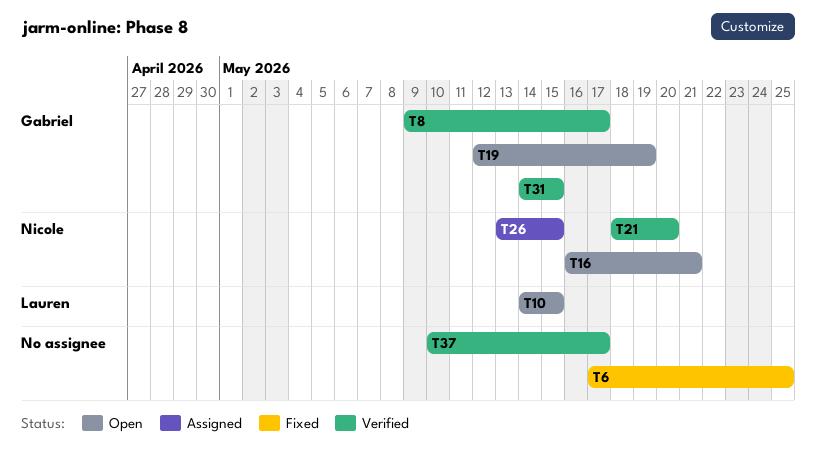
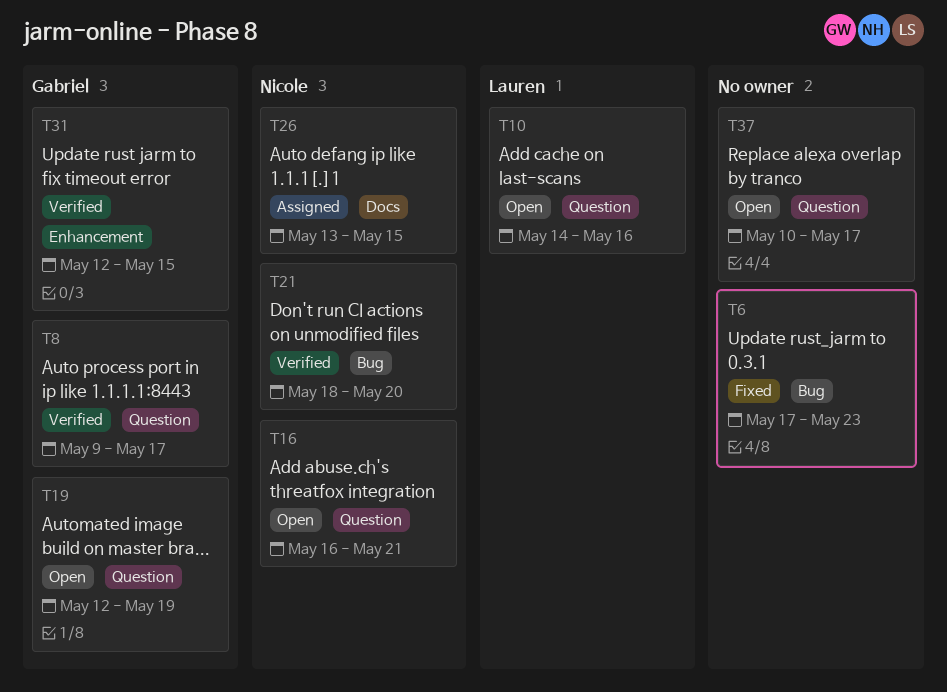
T6, due: May 25 -> May 23
T10, due: May 15 -> May 16
T31, start: May 14 -> May 12
T37, status: Verified -> Open

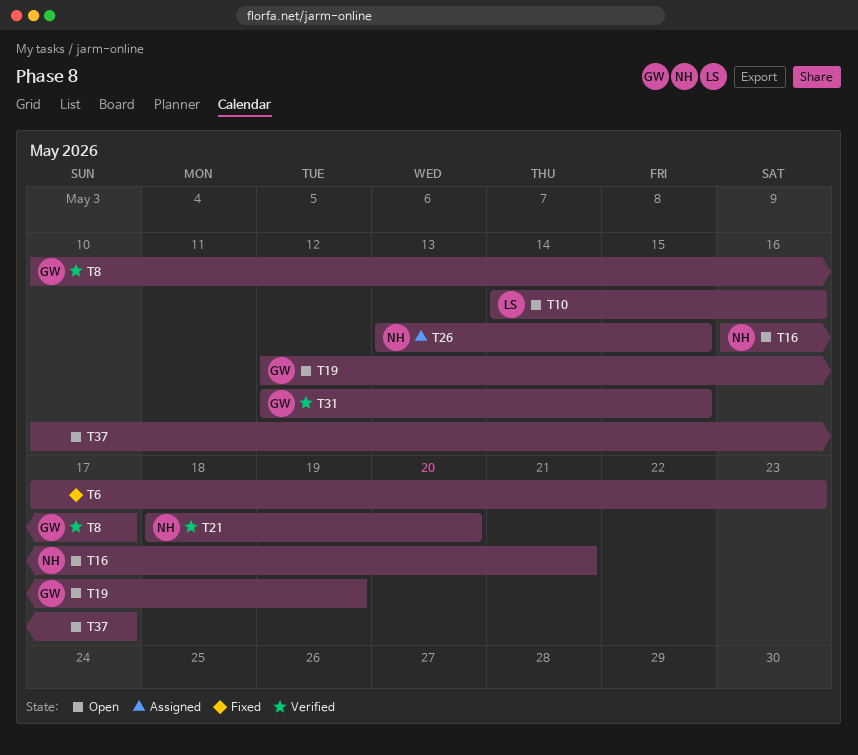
T8, start: May 9 -> May 10

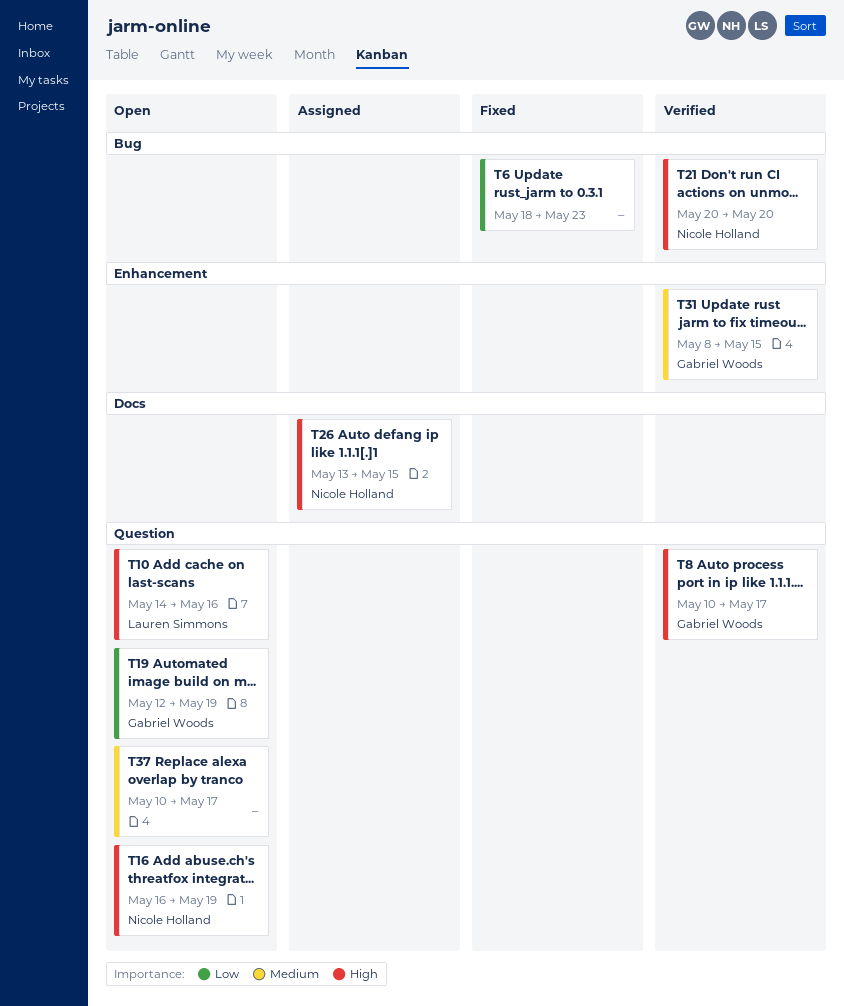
T6, start: May 17 -> May 18
T16, due: May 21 -> May 19
T21, start: May 18 -> May 20
T31, start: May 12 -> May 8

